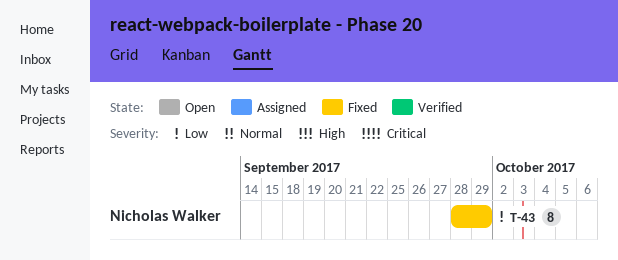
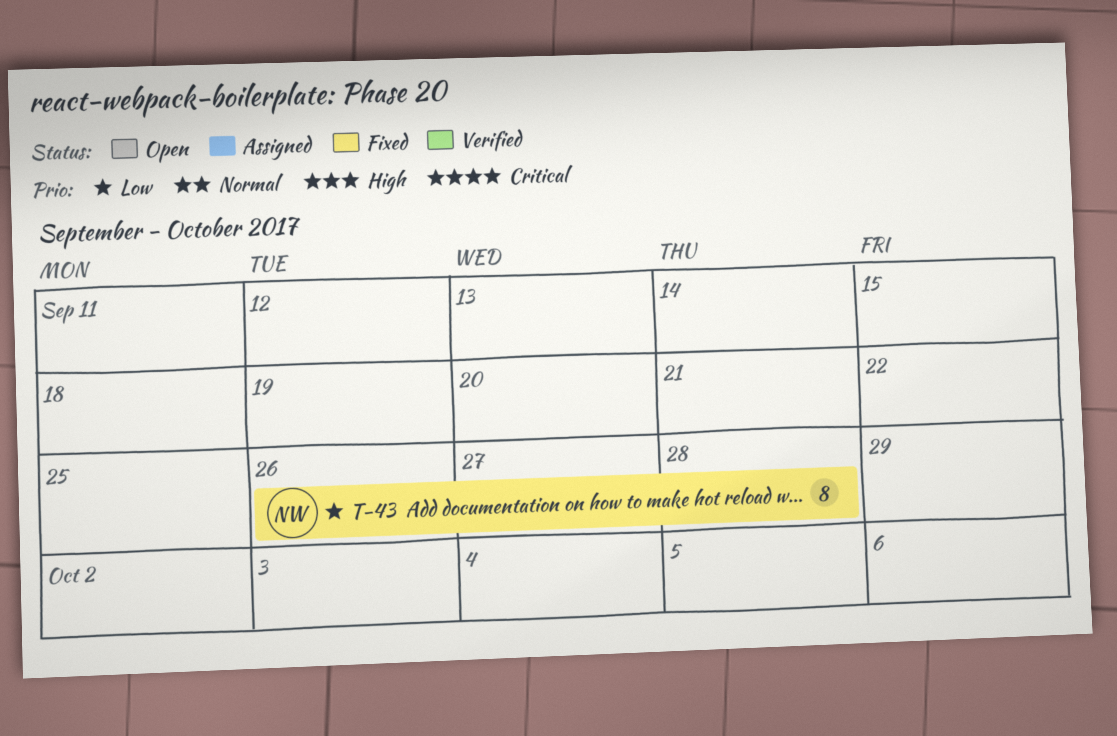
T-43, start: Sep 28 -> Sep 26
T-43, due: Sep 29 -> Sep 28

